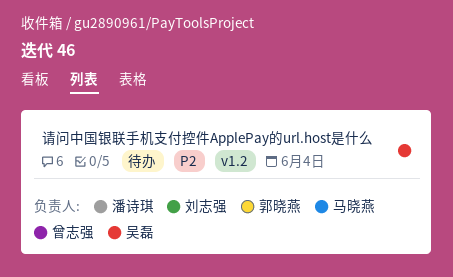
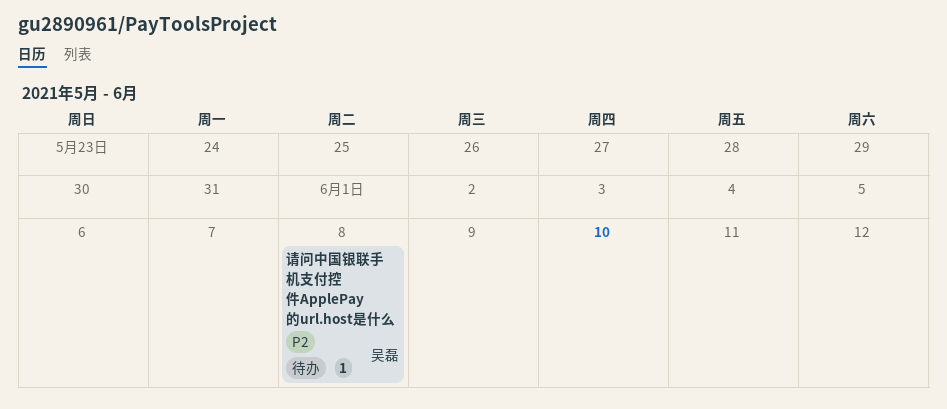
请问中国银联手机支付控件ApplePay的url.host是什么, due: Jun 4 -> Jun 8

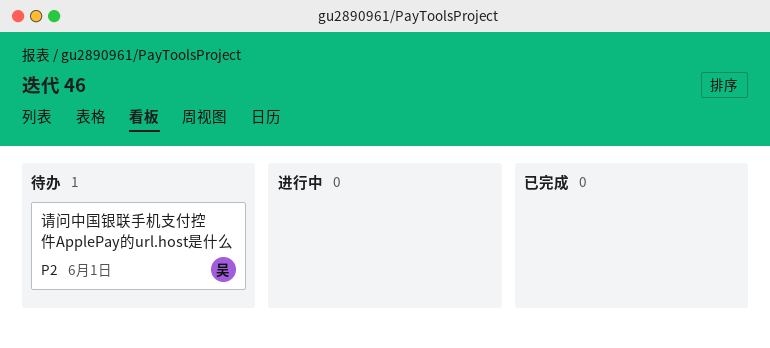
请问中国银联手机支付控件ApplePay的url.host是什么, due: Jun 8 -> Jun 1

